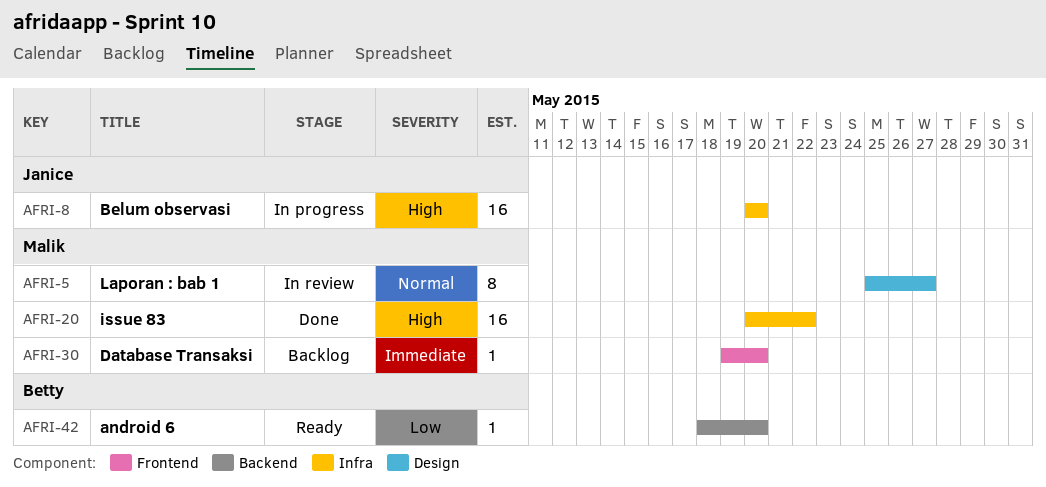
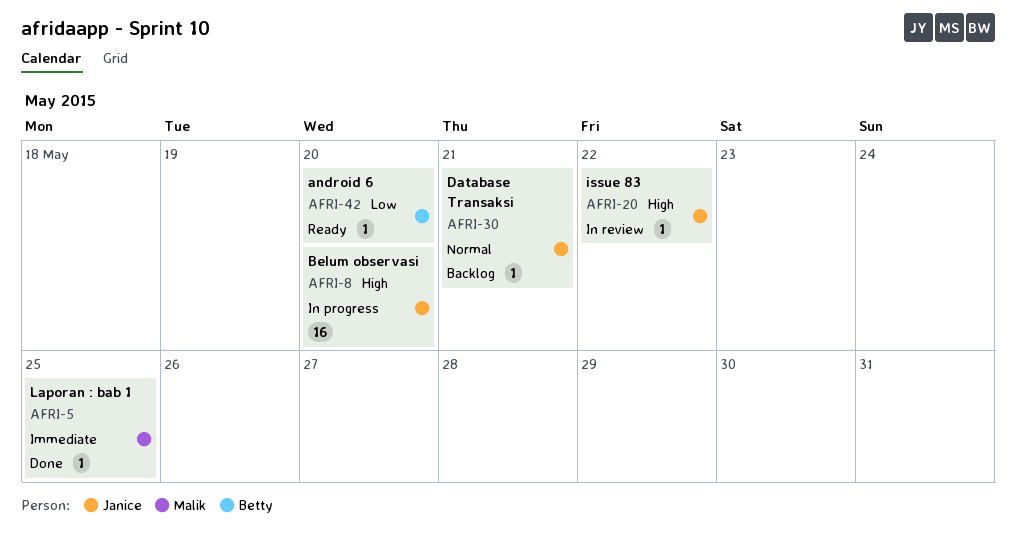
AFRI-5, status: In review -> Done
AFRI-5, priority: Normal -> Immediate
AFRI-5, estimate: 8 -> 1
AFRI-5, due: May 27 -> May 25
AFRI-20, status: Done -> In review
AFRI-20, owner: Malik -> Janice
AFRI-20, estimate: 16 -> 1
AFRI-30, owner: Malik -> Janice
AFRI-30, priority: Immediate -> Normal
AFRI-30, due: May 20 -> May 21

